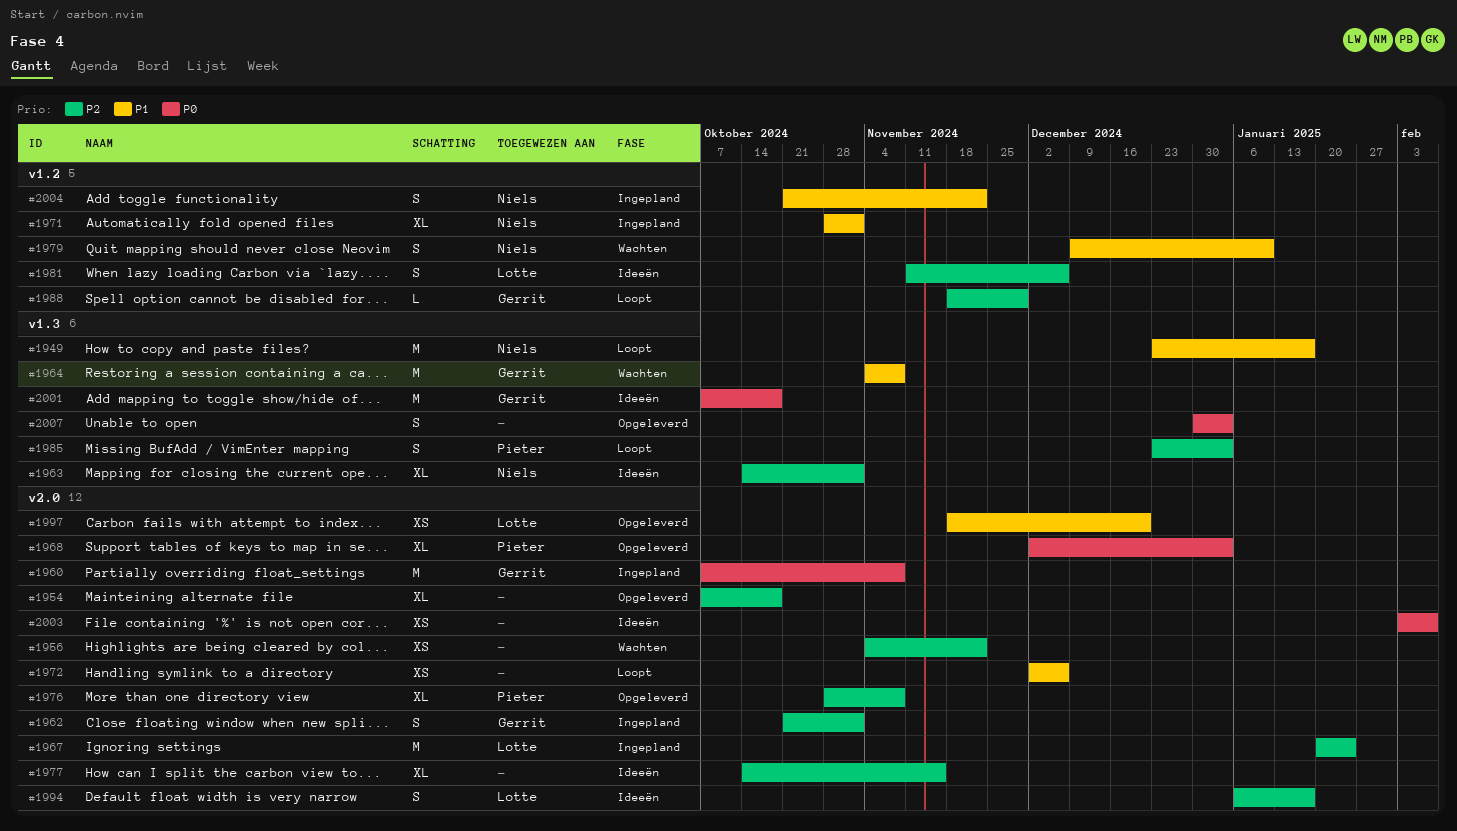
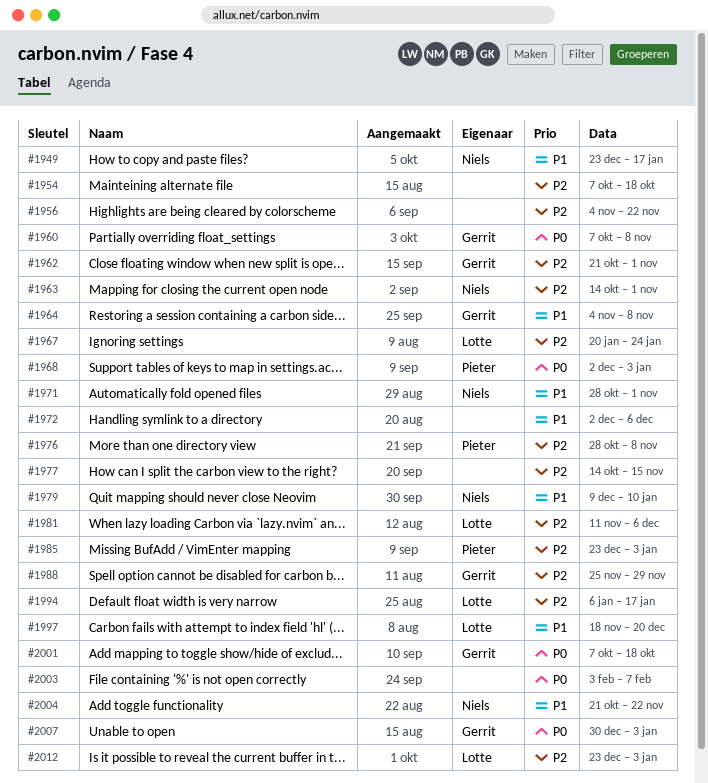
#1988, start: Nov 18 -> Nov 25
#2007, owner: none -> Gerrit
#2012: none -> present

